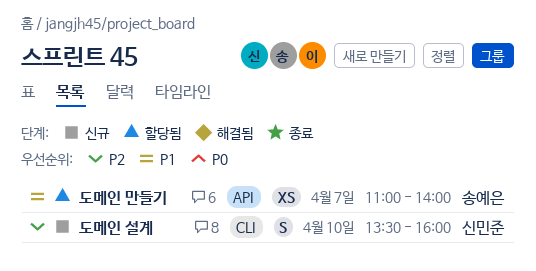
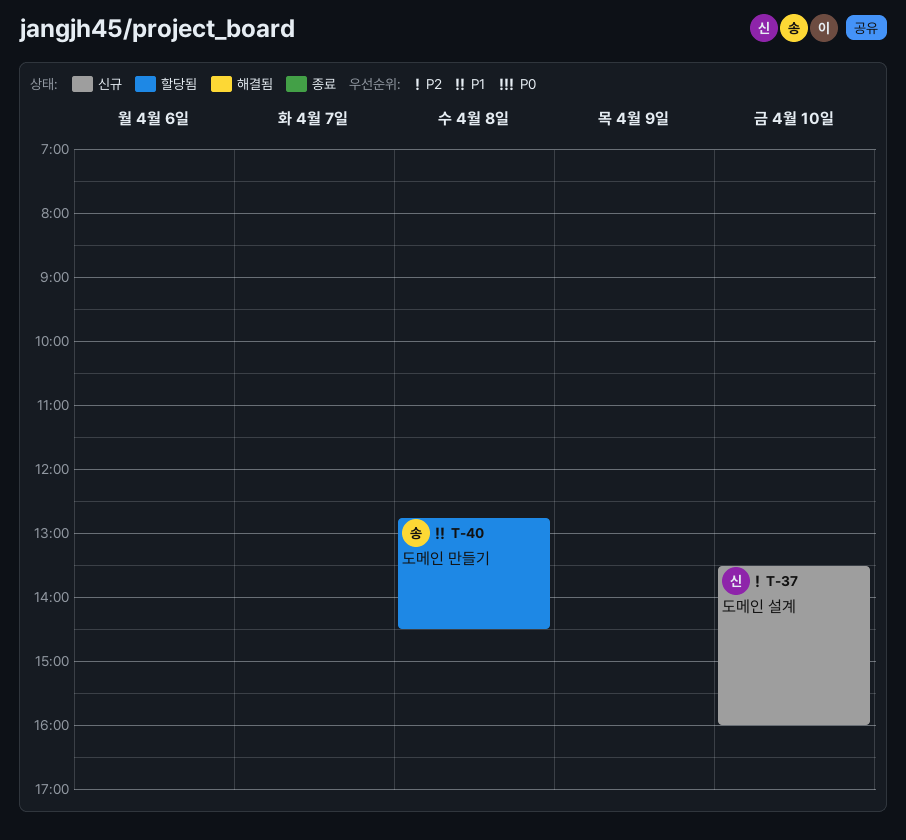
도메인 만들기, day: Apr 7 -> Apr 8
도메인 만들기, begins: 11:00 -> 12:45
도메인 만들기, ends: 14:00 -> 14:30

